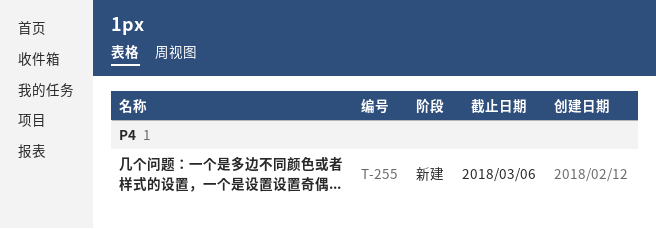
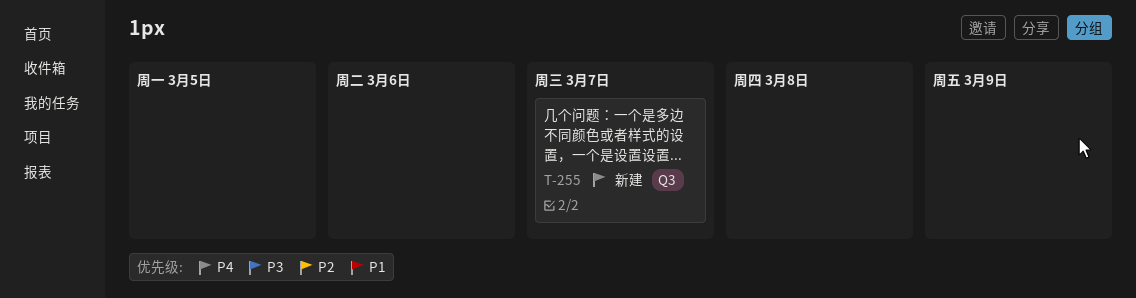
T-255, due: Mar 6 -> Mar 7

